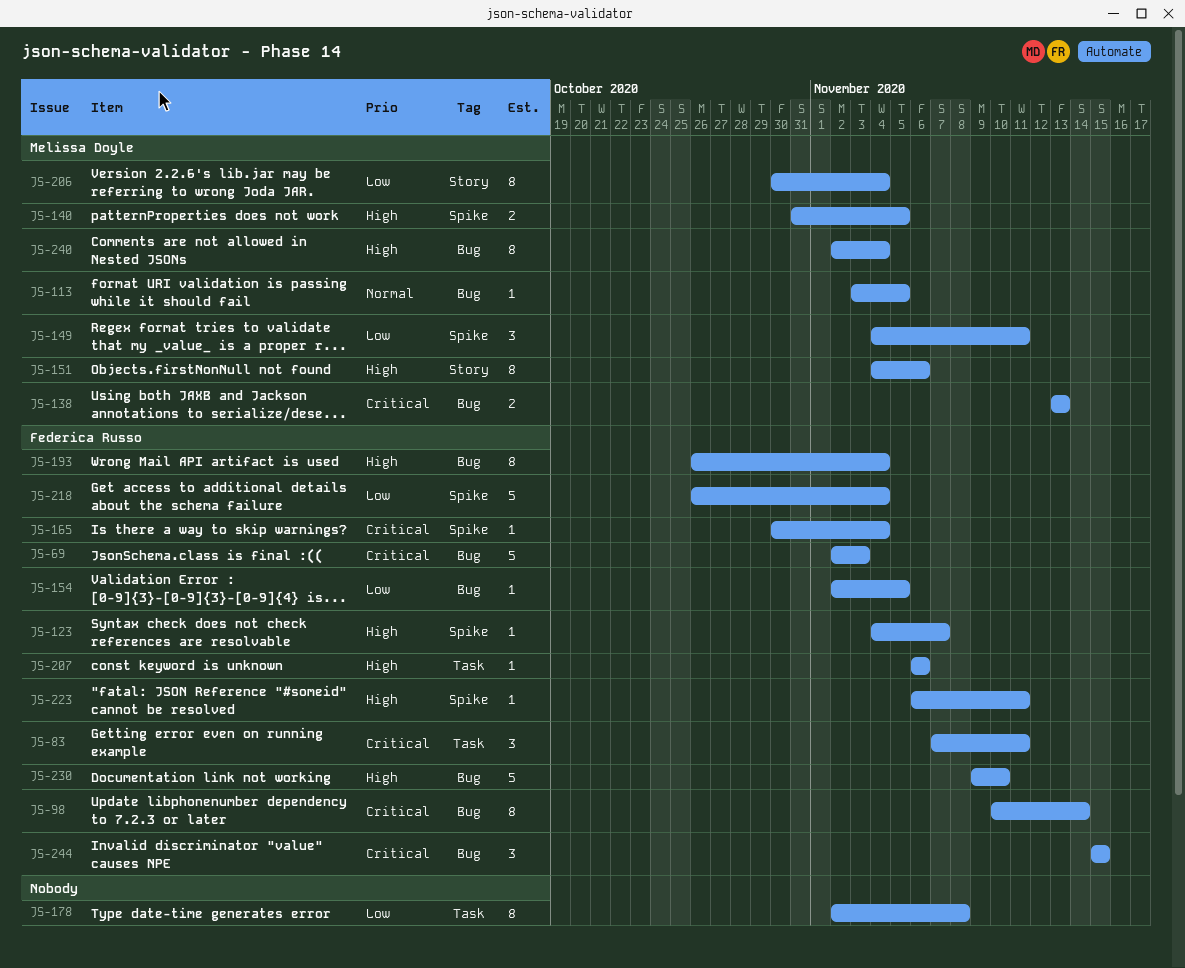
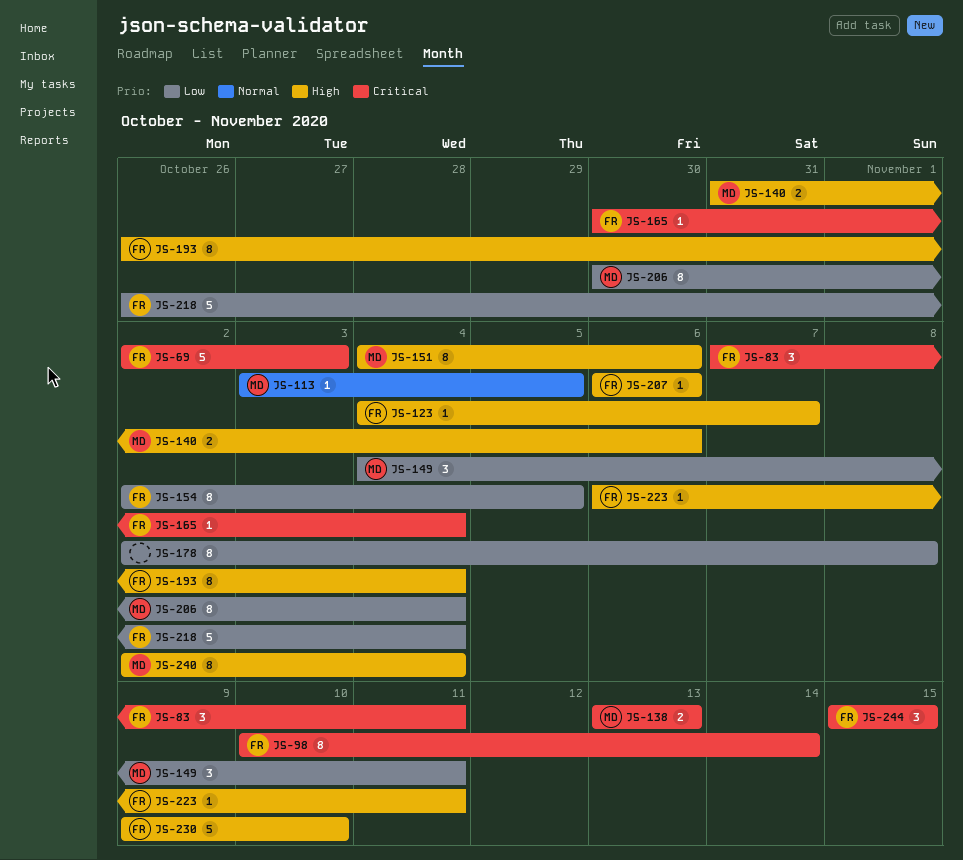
JS-140, due: Nov 5 -> Nov 6
JS-154, estimate: 1 -> 8

